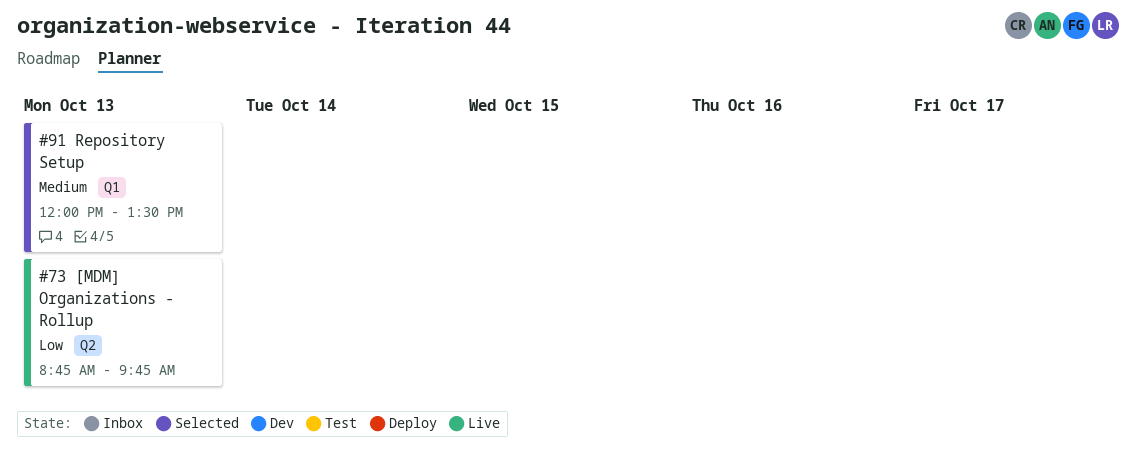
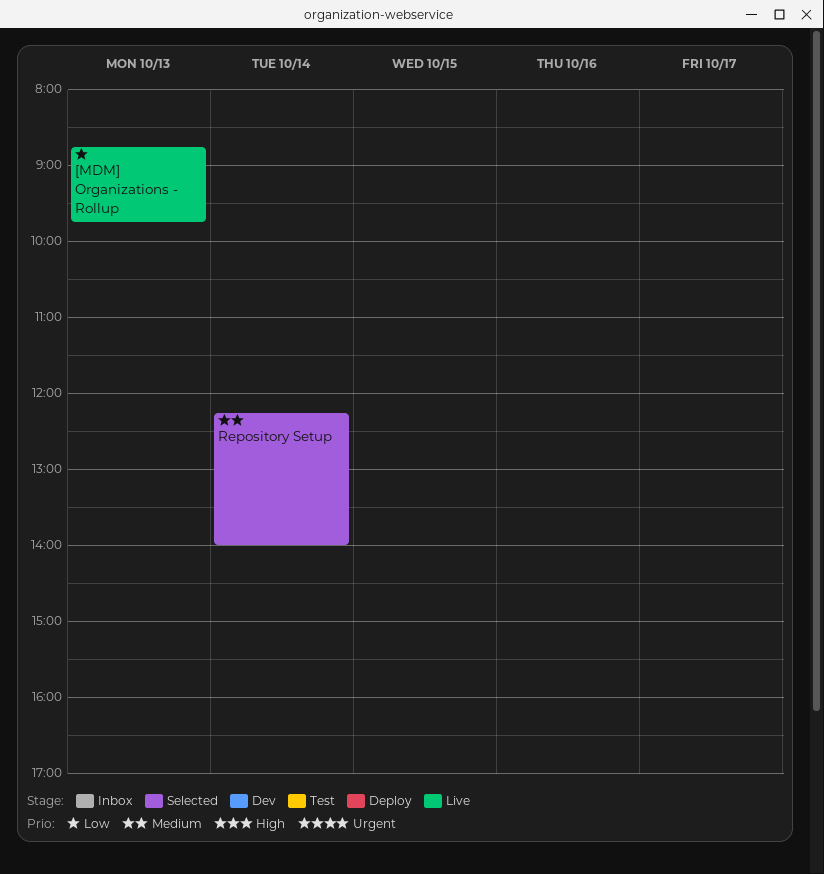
Repository Setup, day: Oct 13 -> Oct 14
Repository Setup, begins: 12:00 -> 12:15
Repository Setup, ends: 13:30 -> 14:00

